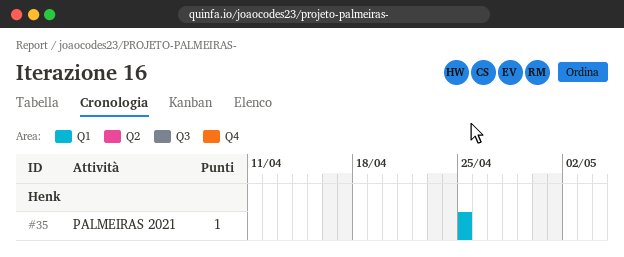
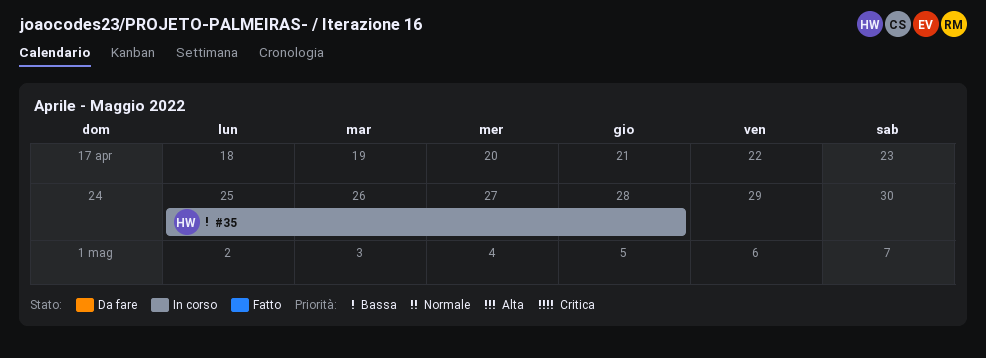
#35, due: Apr 25 -> Apr 28

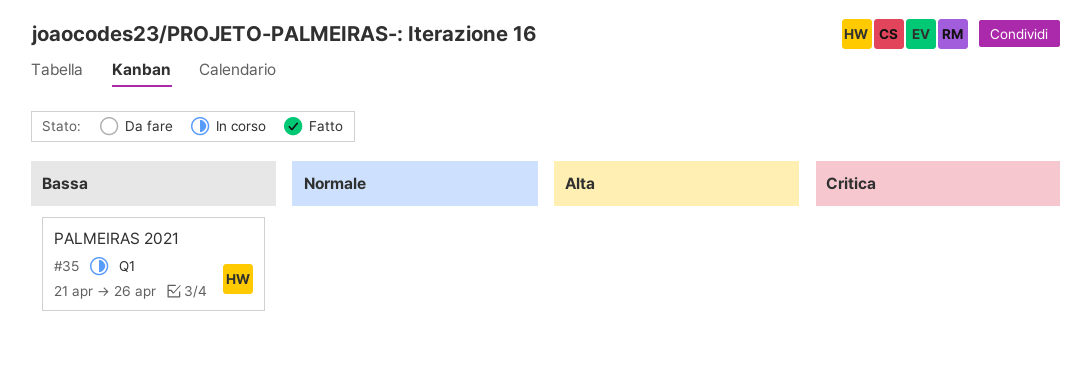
#35, start: Apr 25 -> Apr 21
#35, due: Apr 28 -> Apr 26

